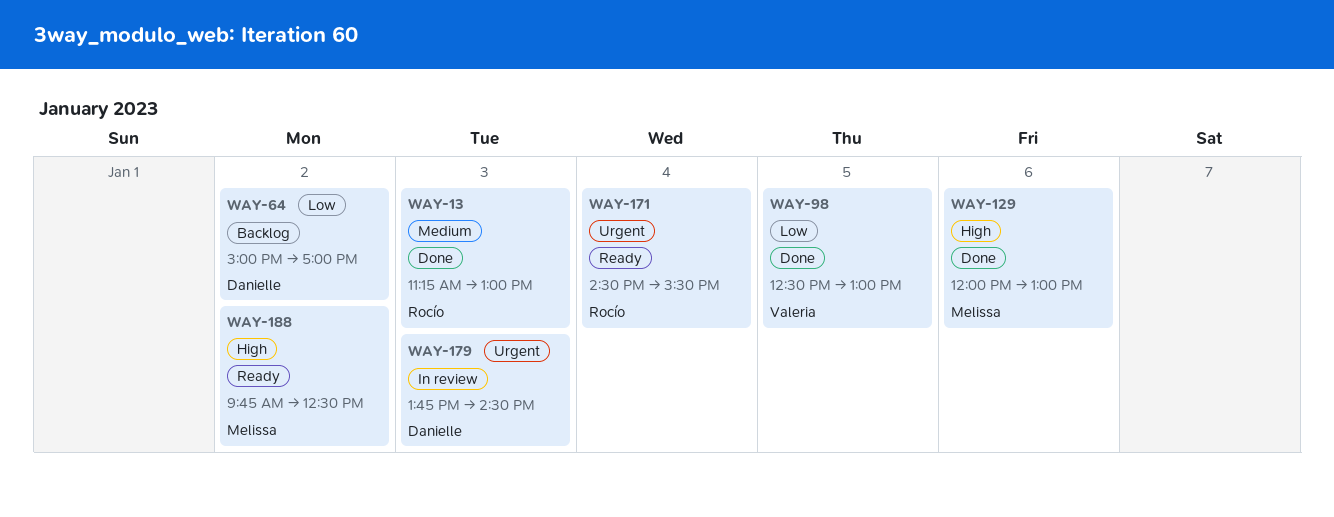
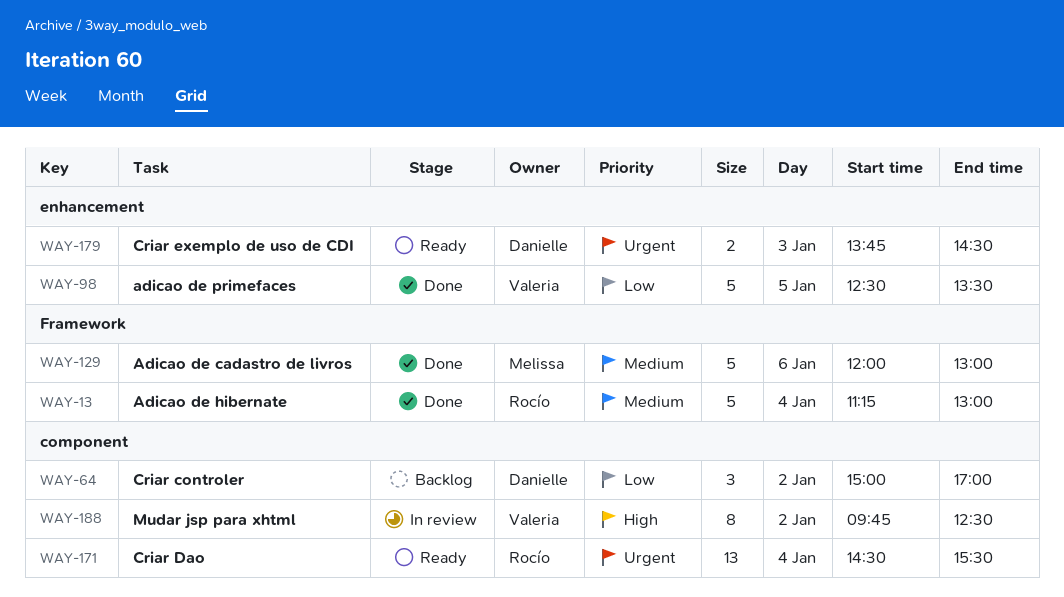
WAY-13, day: Jan 3 -> Jan 4
WAY-98, ends: 13:00 -> 13:30
WAY-129, priority: High -> Medium
WAY-179, status: In review -> Ready
WAY-188, status: Ready -> In review
WAY-188, owner: Melissa -> Valeria

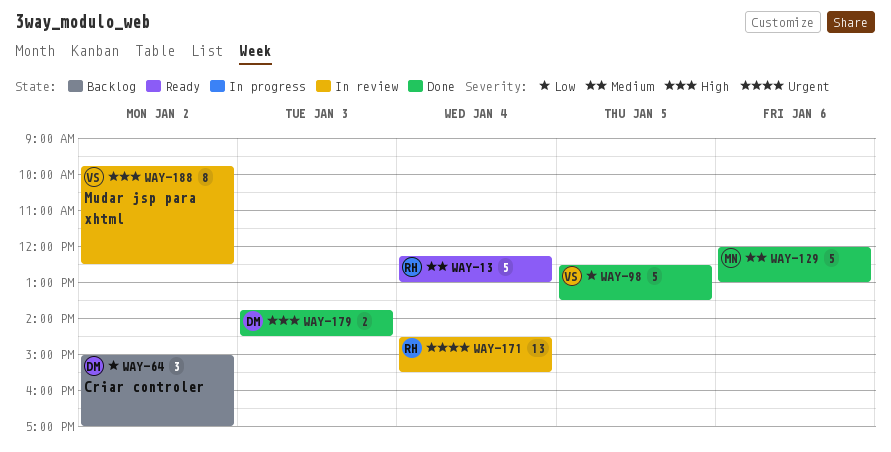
WAY-13, status: Done -> Ready
WAY-13, begins: 11:15 -> 12:15
WAY-171, status: Ready -> In review
WAY-179, status: Ready -> Done
WAY-179, priority: Urgent -> High

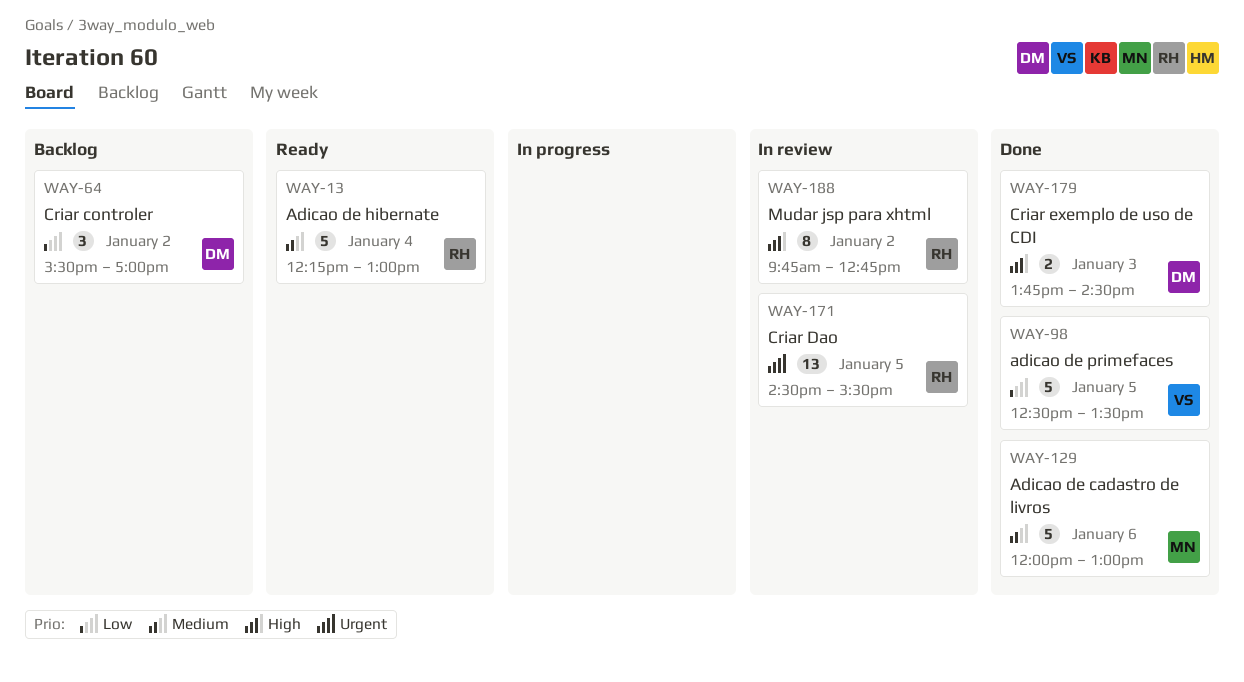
WAY-64, begins: 15:00 -> 15:30
WAY-171, day: Jan 4 -> Jan 5
WAY-188, owner: VS -> RH
WAY-188, ends: 12:30 -> 12:45

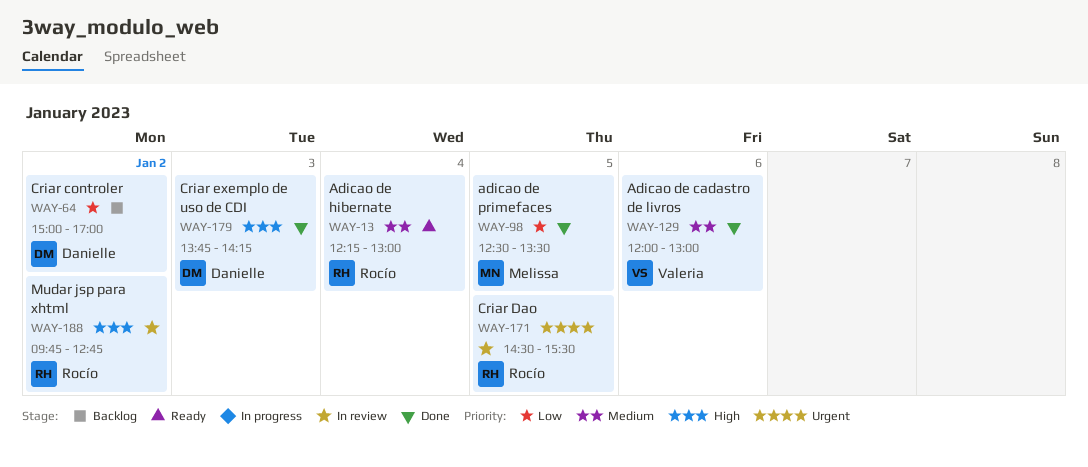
WAY-64, begins: 15:30 -> 15:00
WAY-98, owner: Valeria -> Melissa
WAY-129, owner: Melissa -> Valeria
WAY-179, ends: 14:30 -> 14:15

